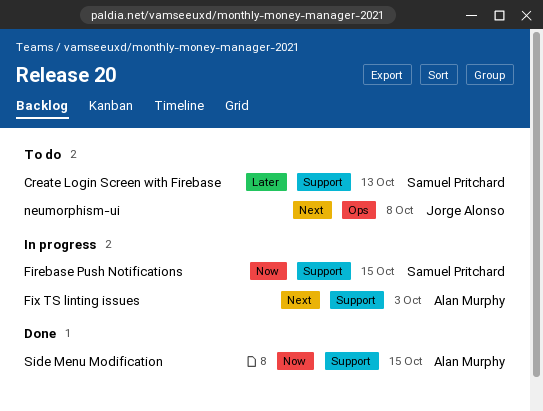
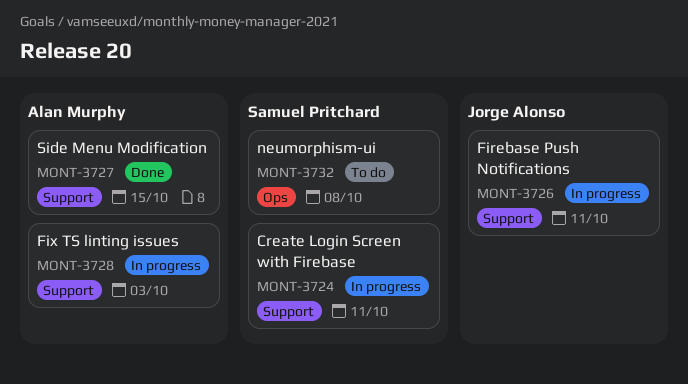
Create Login Screen with Firebase, status: To do -> In progress
Create Login Screen with Firebase, due: Oct 13 -> Oct 11
Firebase Push Notifications, owner: Samuel Pritchard -> Jorge Alonso
Firebase Push Notifications, due: Oct 15 -> Oct 11
neumorphism-ui, owner: Jorge Alonso -> Samuel Pritchard

